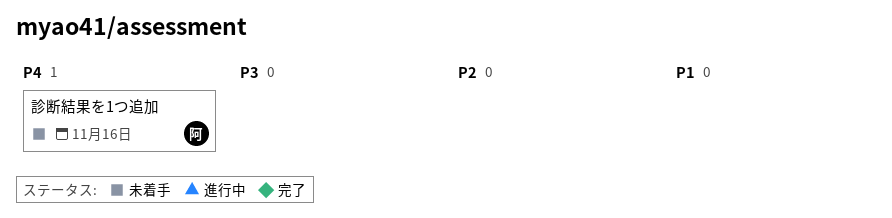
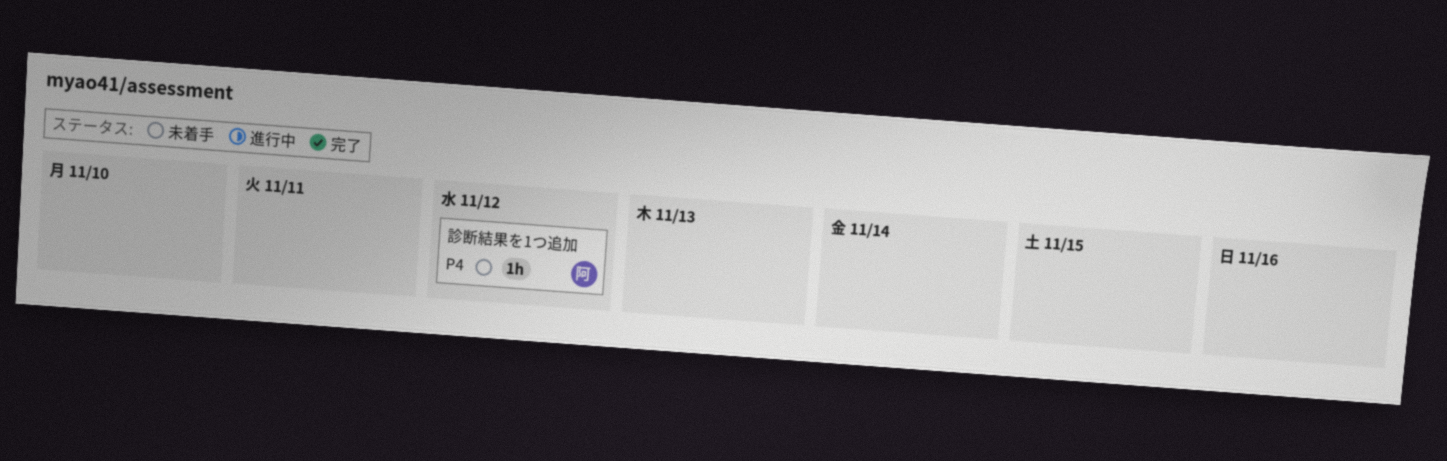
診断結果を1つ追加, due: Nov 16 -> Nov 12

